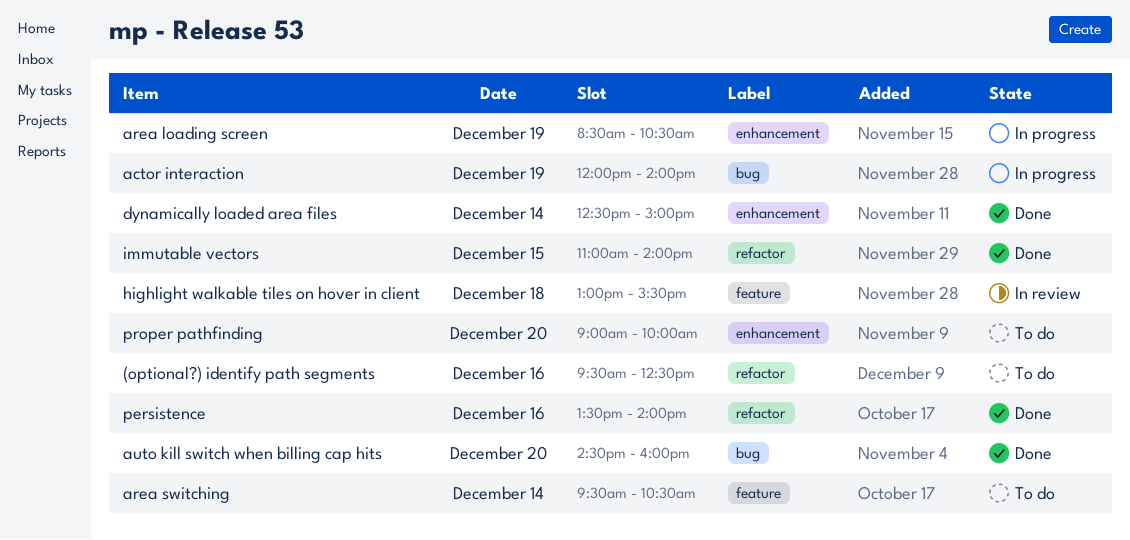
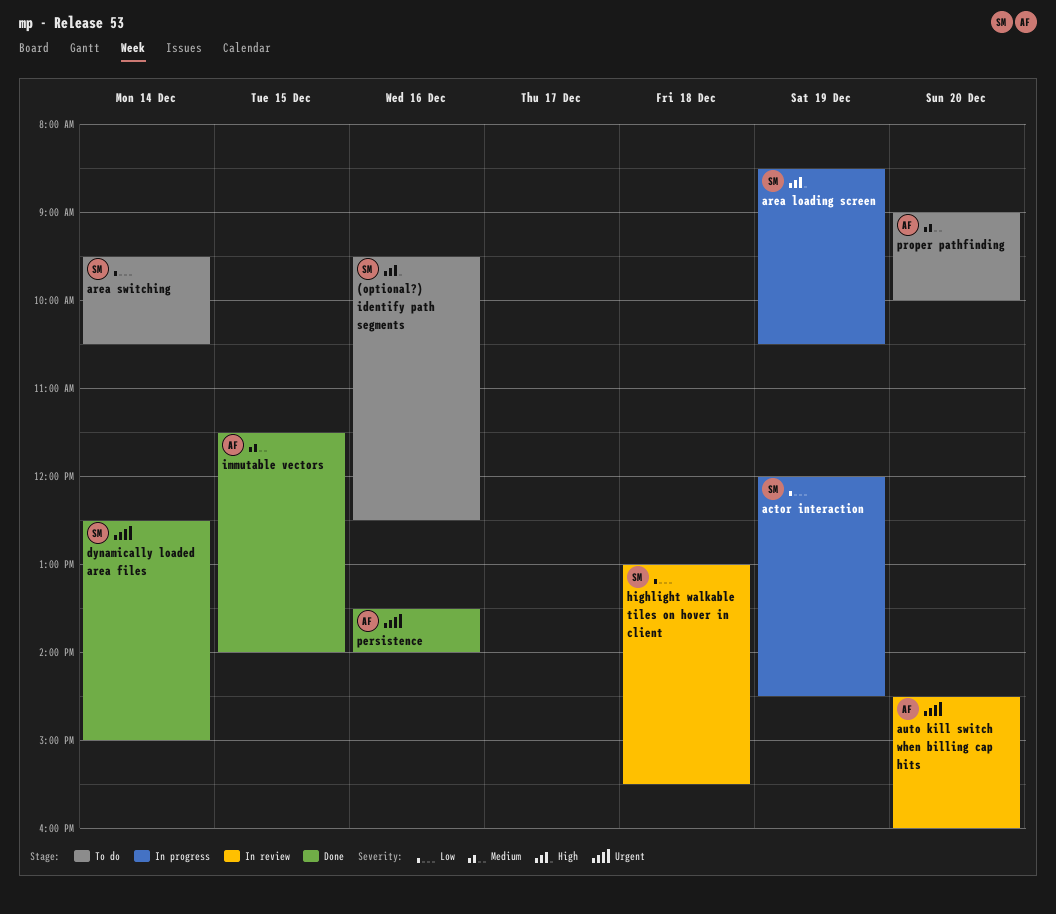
actor interaction, ends: 14:00 -> 14:30
auto kill switch when billing cap hits, status: Done -> In review
immutable vectors, begins: 11:00 -> 11:30

